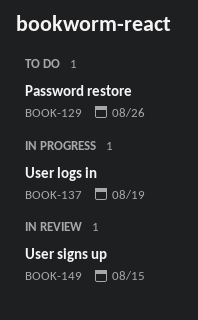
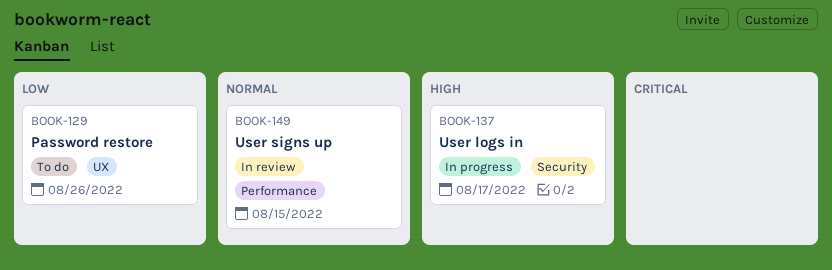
BOOK-137, due: Aug 19 -> Aug 17

